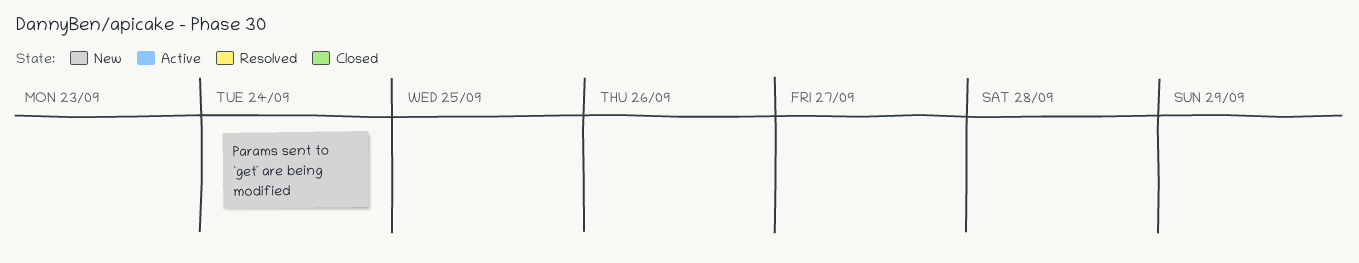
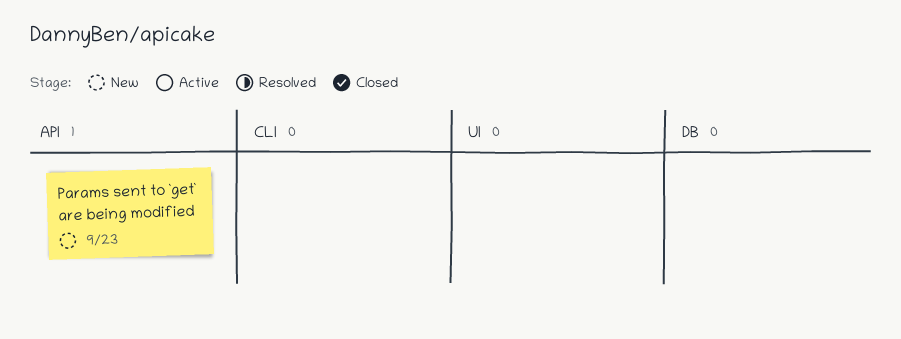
Params sent to `get` are being modified, due: Sep 24 -> Sep 23

